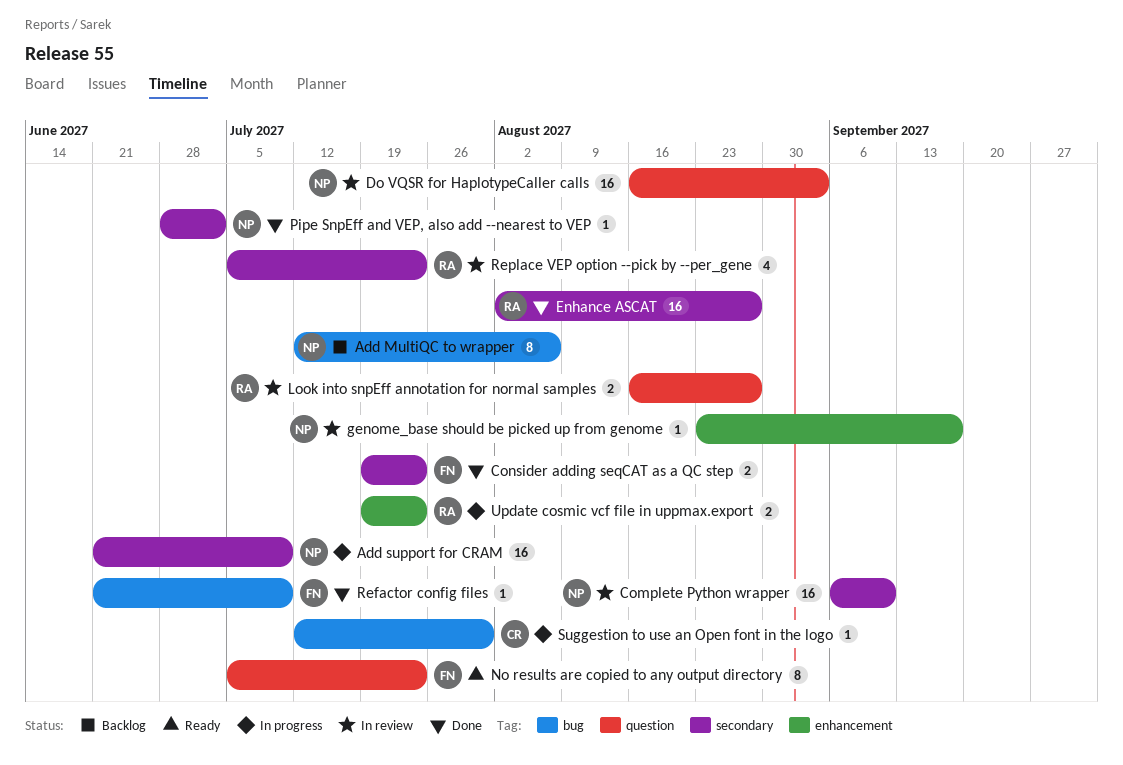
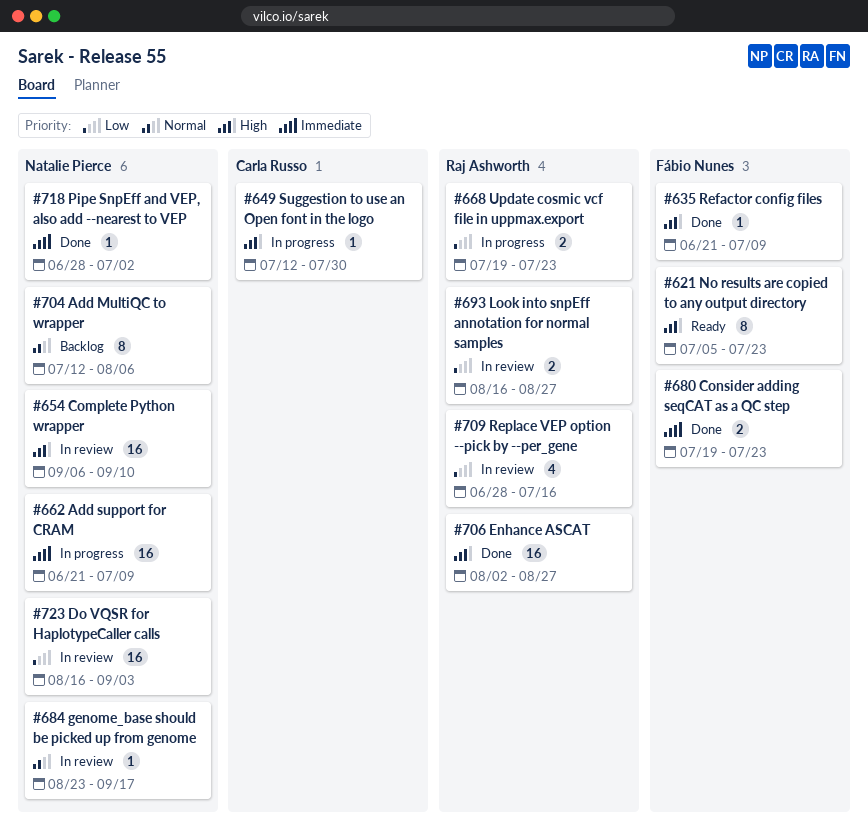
Replace VEP option --pick by --per_gene, start: Jul 5 -> Jun 28
Replace VEP option --pick by --per_gene, due: Jul 23 -> Jul 16

